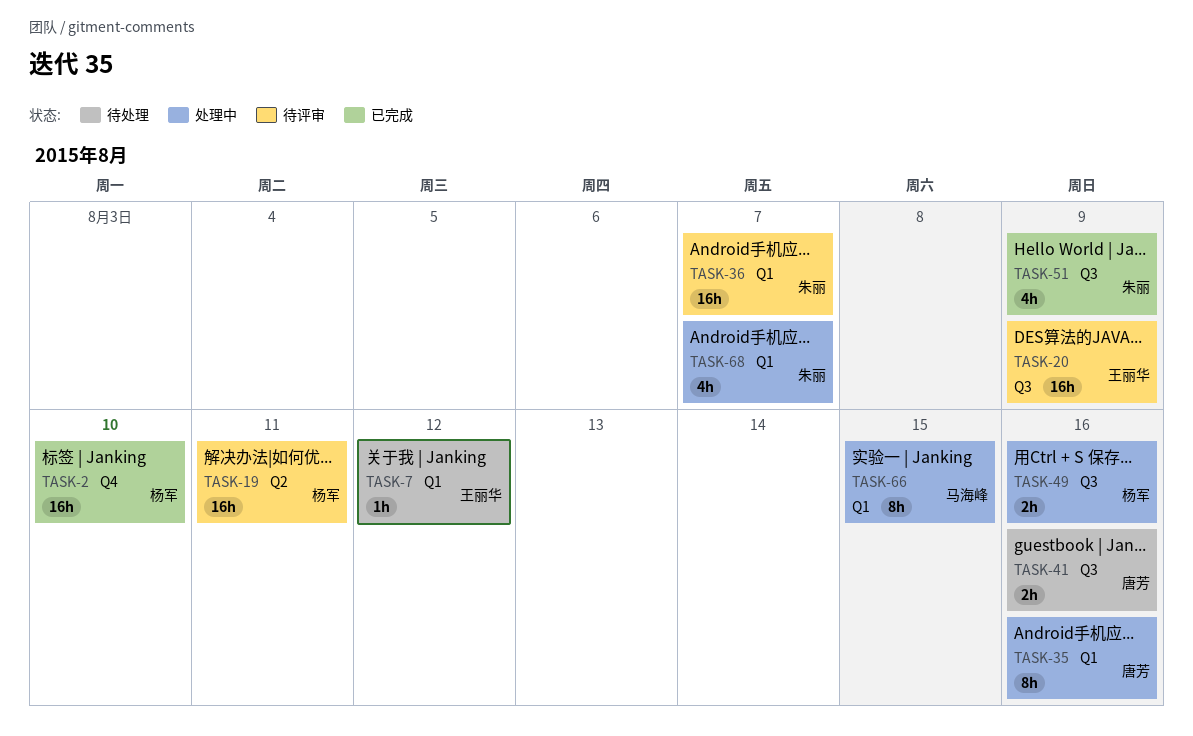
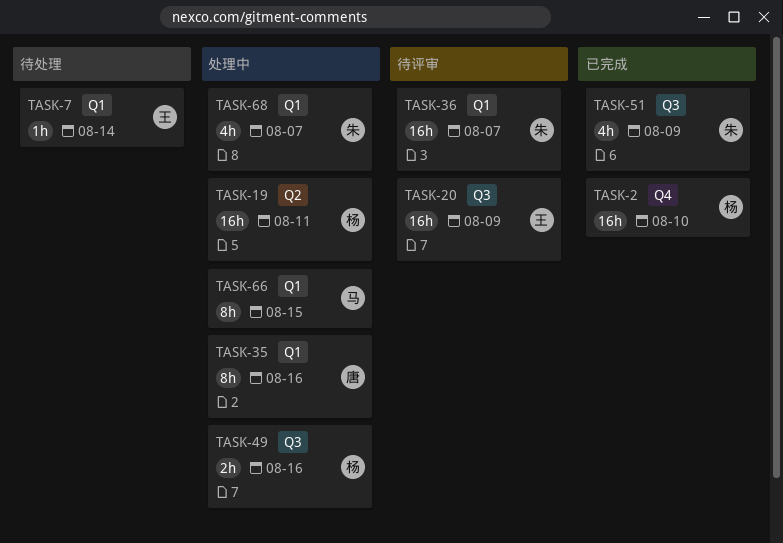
TASK-7, due: Aug 12 -> Aug 14
TASK-19, status: 待评审 -> 处理中
TASK-41: present -> none

